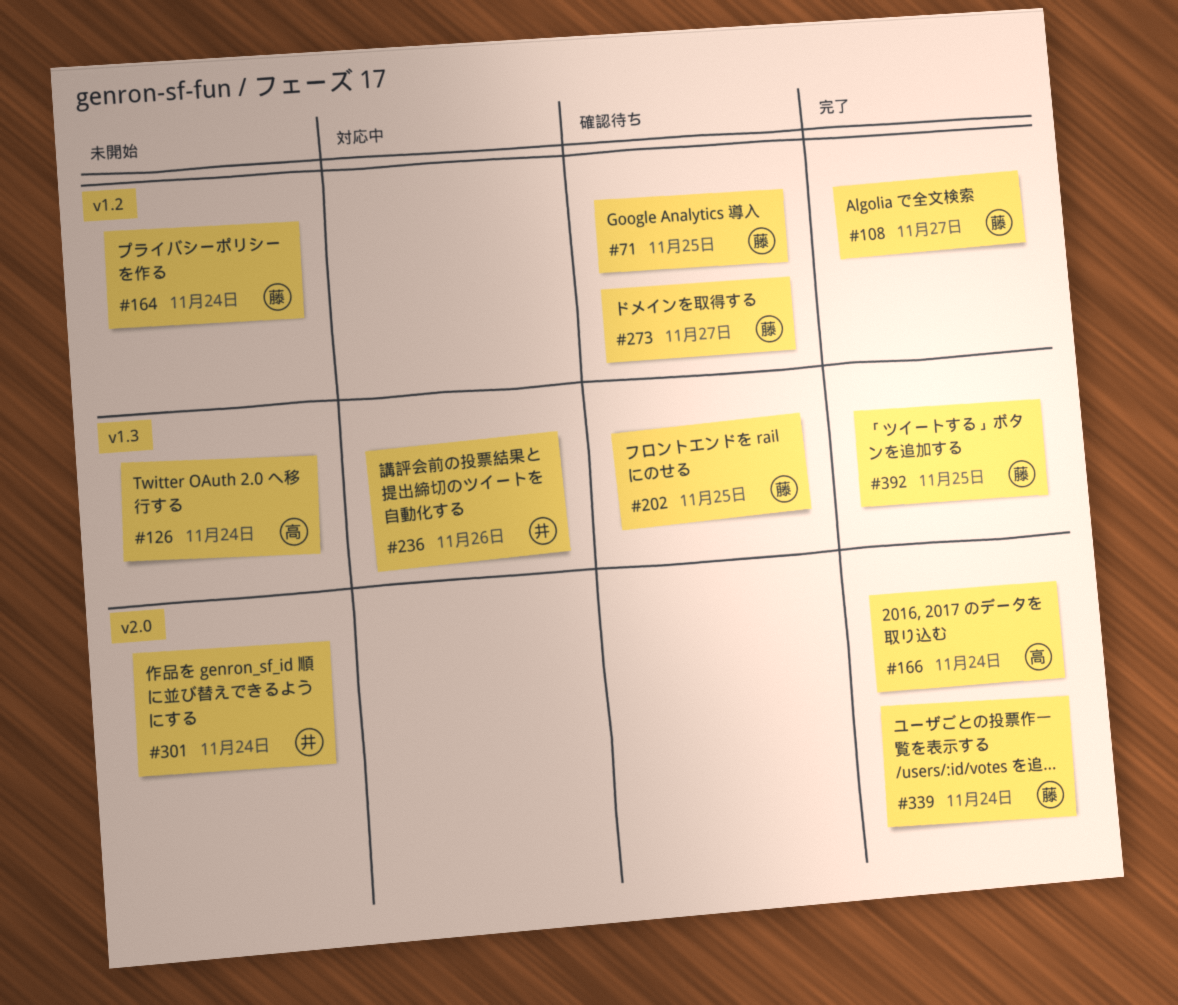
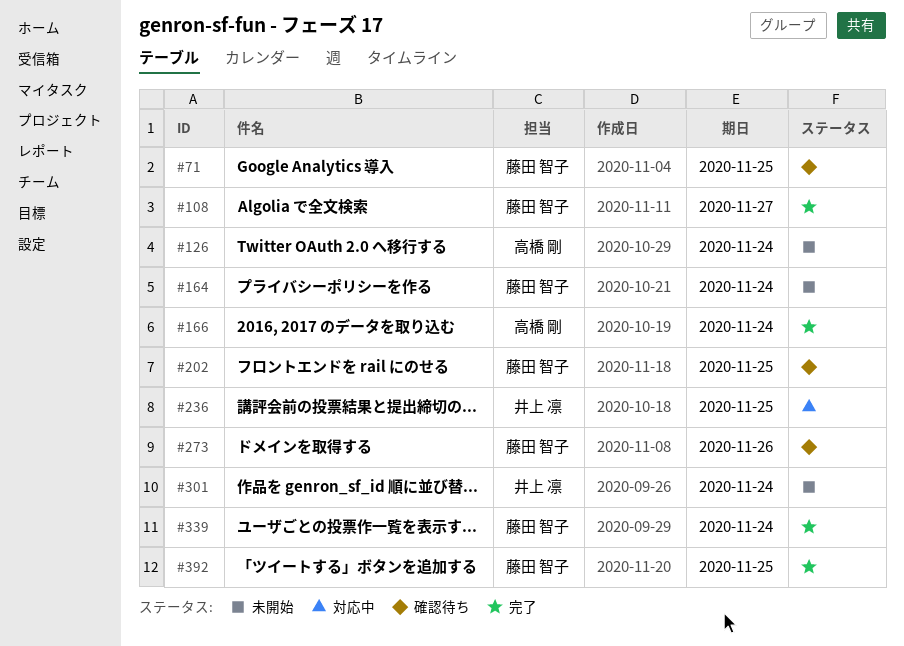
#236, due: Nov 26 -> Nov 25
#273, due: Nov 27 -> Nov 26

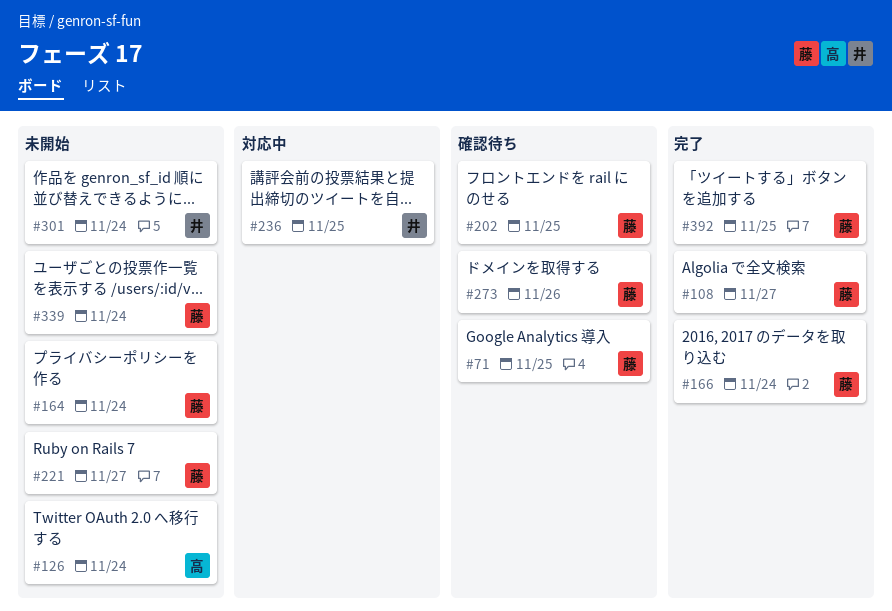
#166, owner: 高橋 剛 -> 藤田 智子
#221: none -> present
#339, status: 完了 -> 未開始

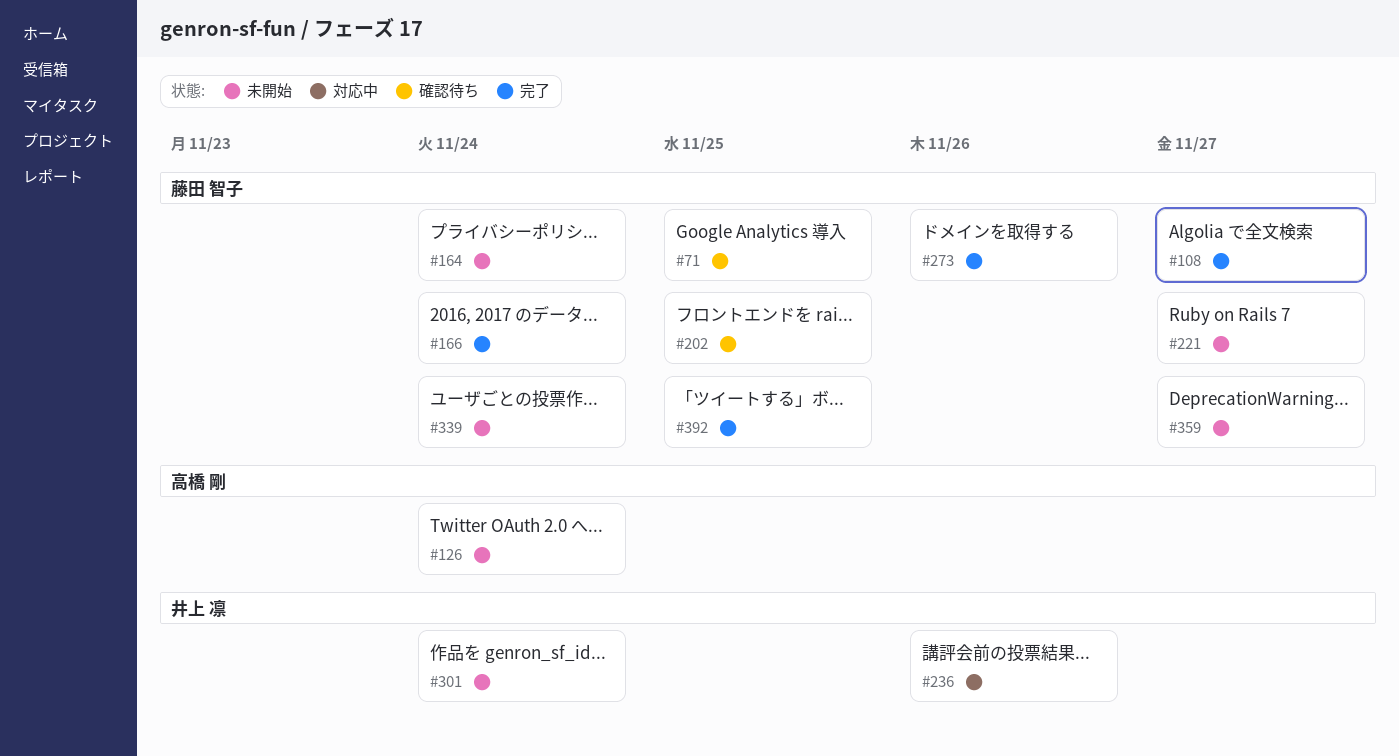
#236, due: Nov 25 -> Nov 26
#273, status: 確認待ち -> 完了
#359: none -> present

